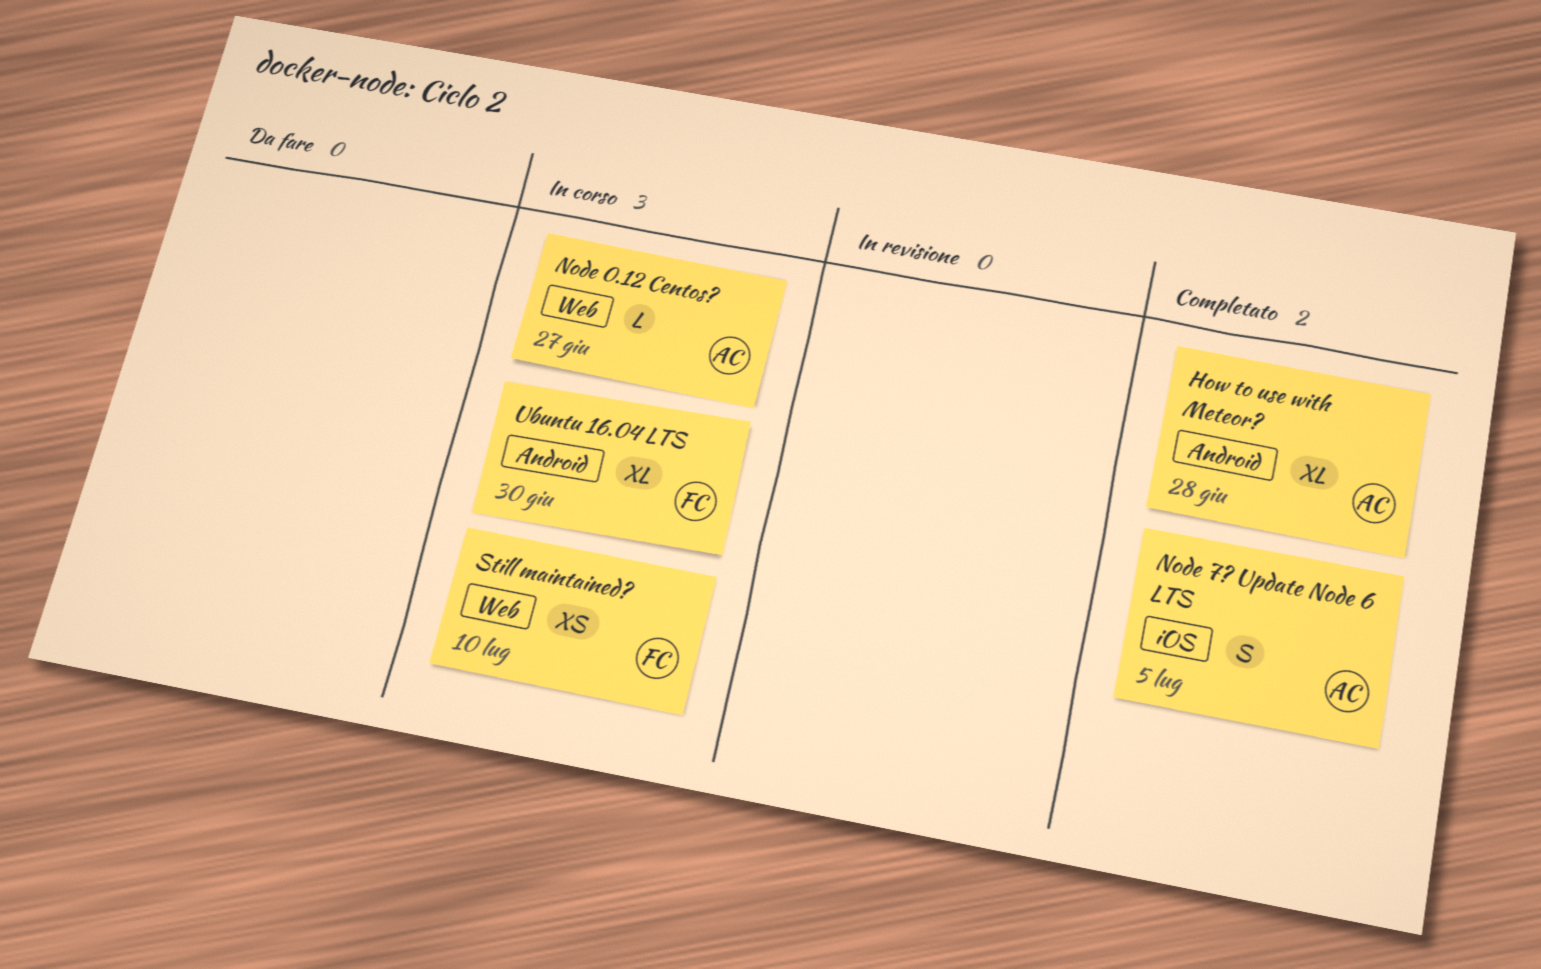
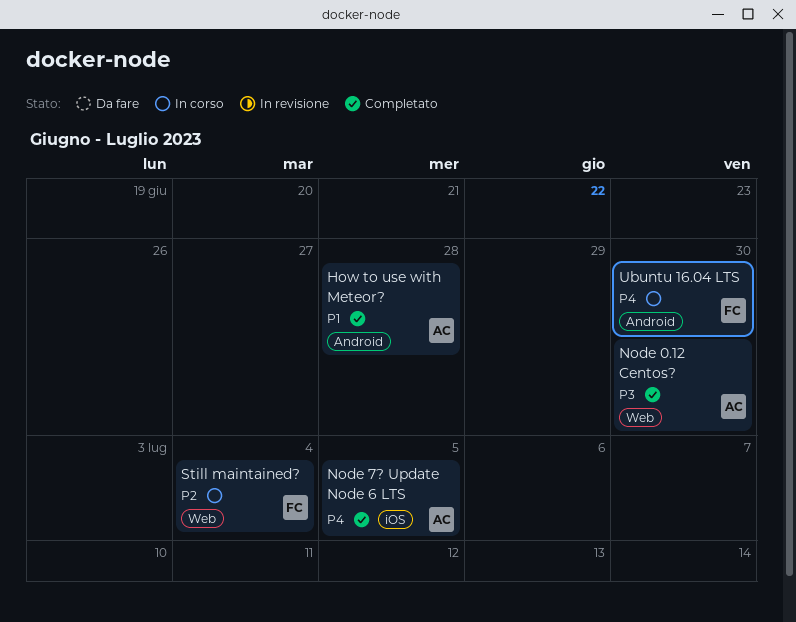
Node 0.12 Centos?, status: In corso -> Completato
Node 0.12 Centos?, due: Jun 27 -> Jun 30
Still maintained?, due: Jul 10 -> Jul 4

